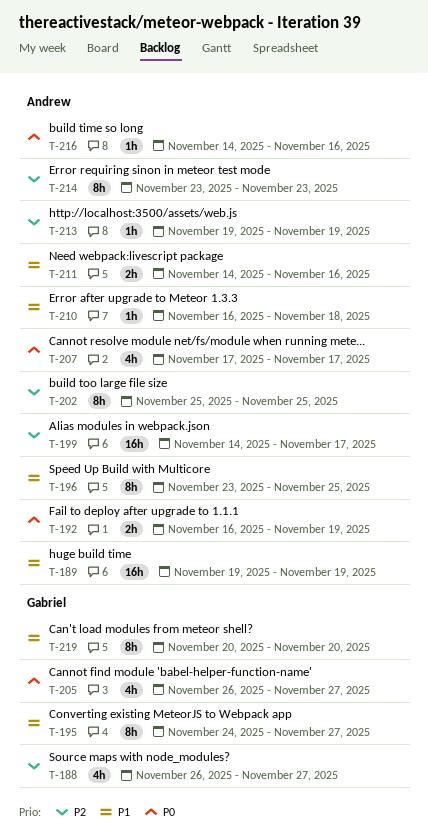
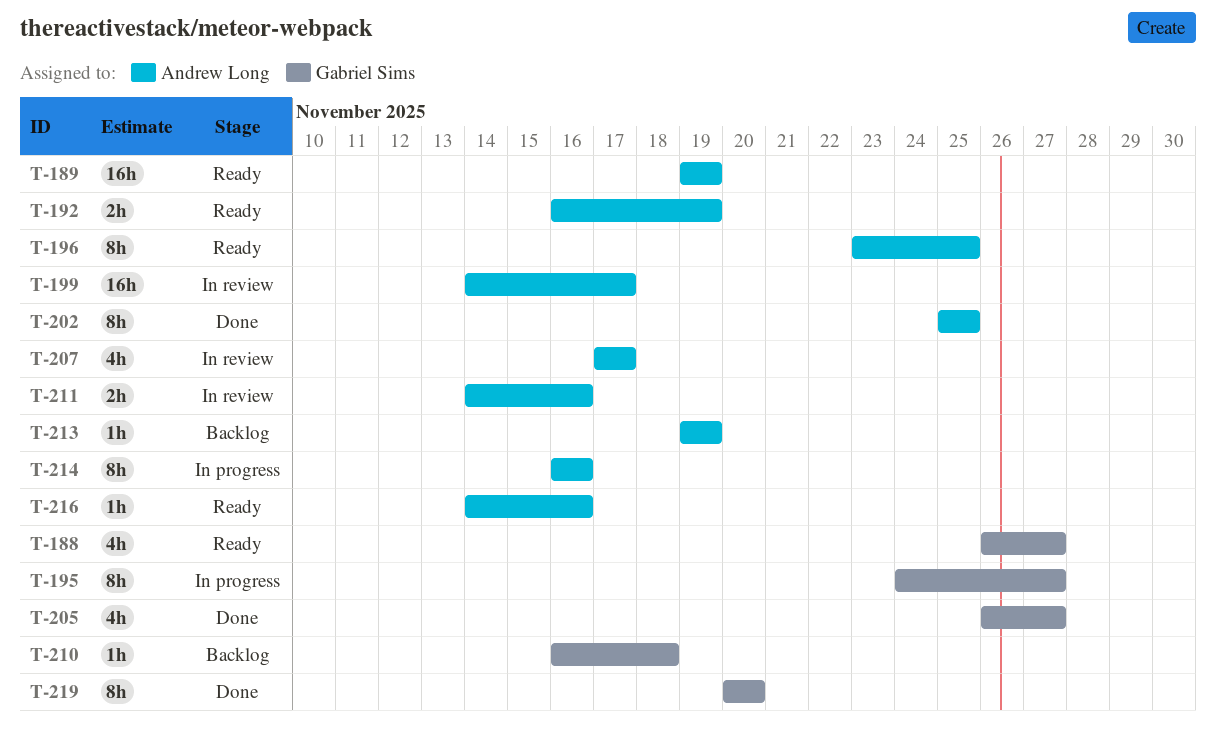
T-210, owner: Andrew Long -> Gabriel Sims
T-214, start: Nov 23 -> Nov 16
T-214, due: Nov 23 -> Nov 16

